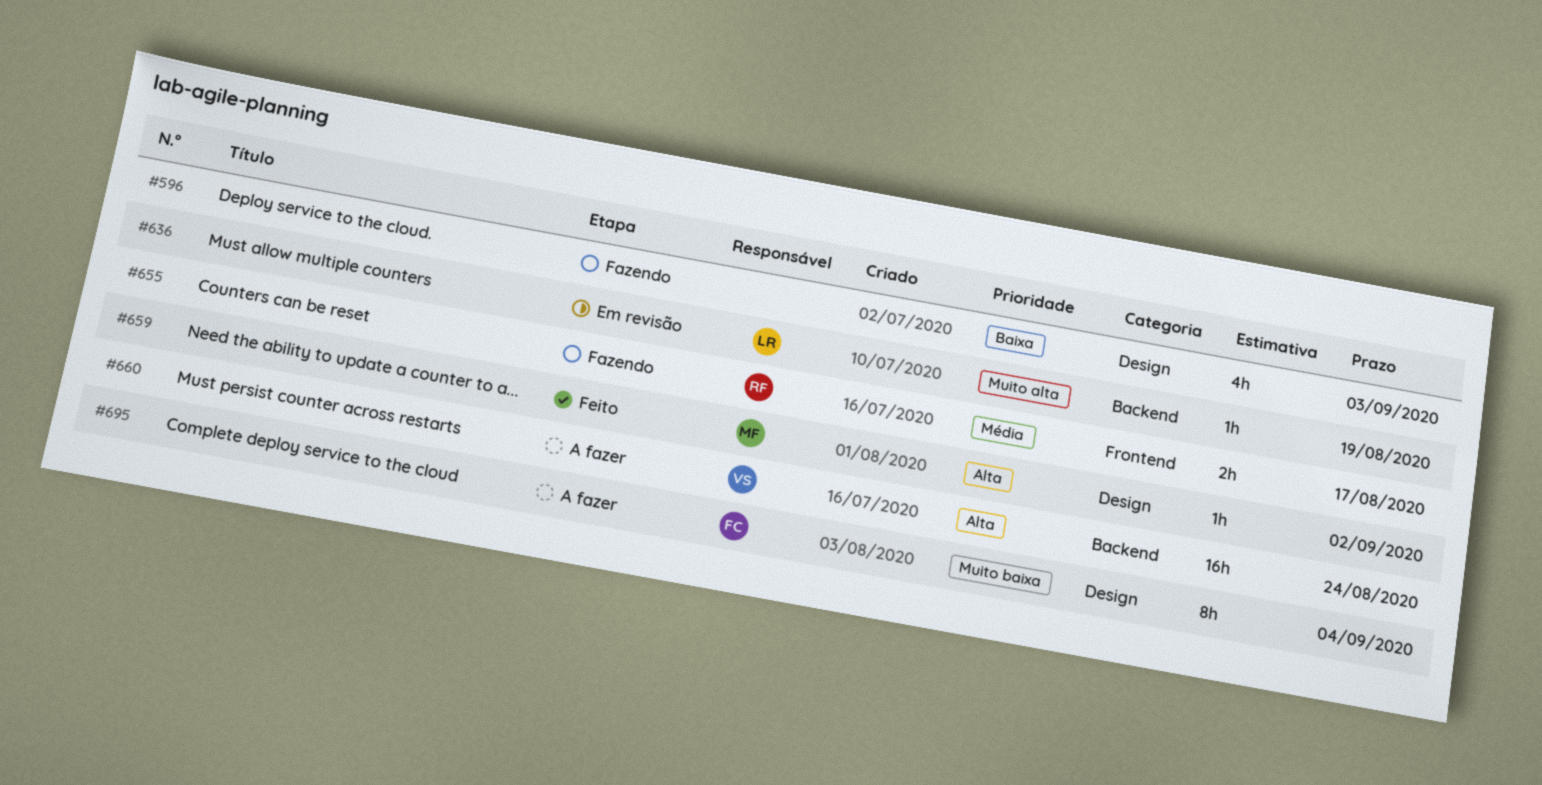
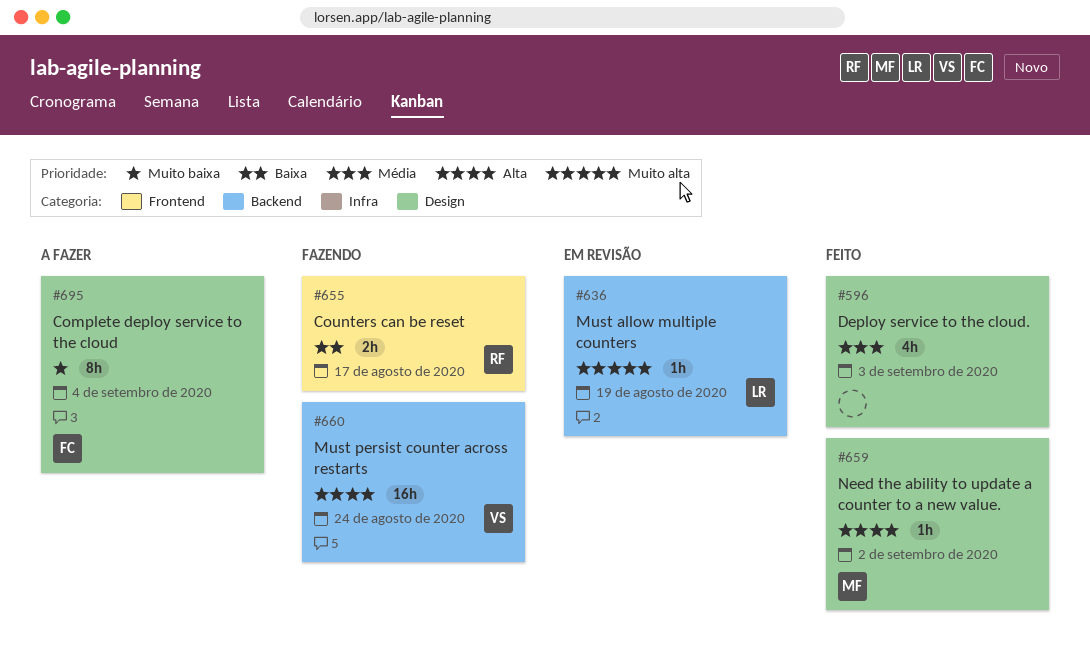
#596, status: Fazendo -> Feito
#596, priority: Baixa -> Média
#655, priority: Média -> Baixa
#660, status: A fazer -> Fazendo

